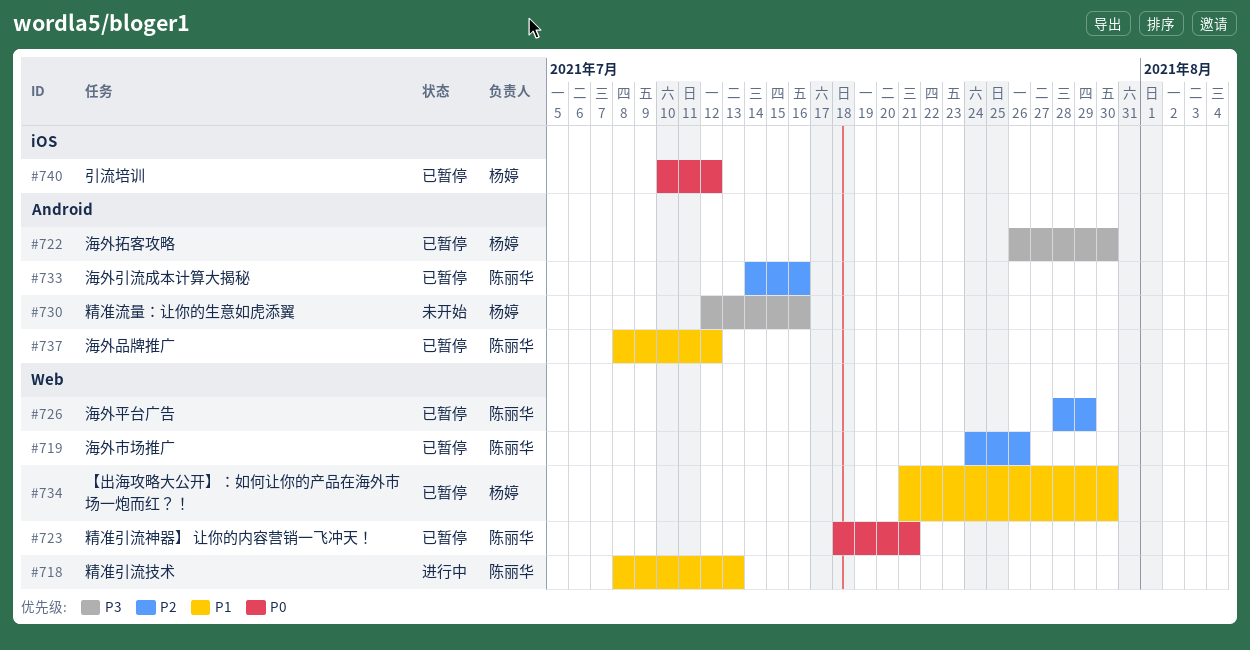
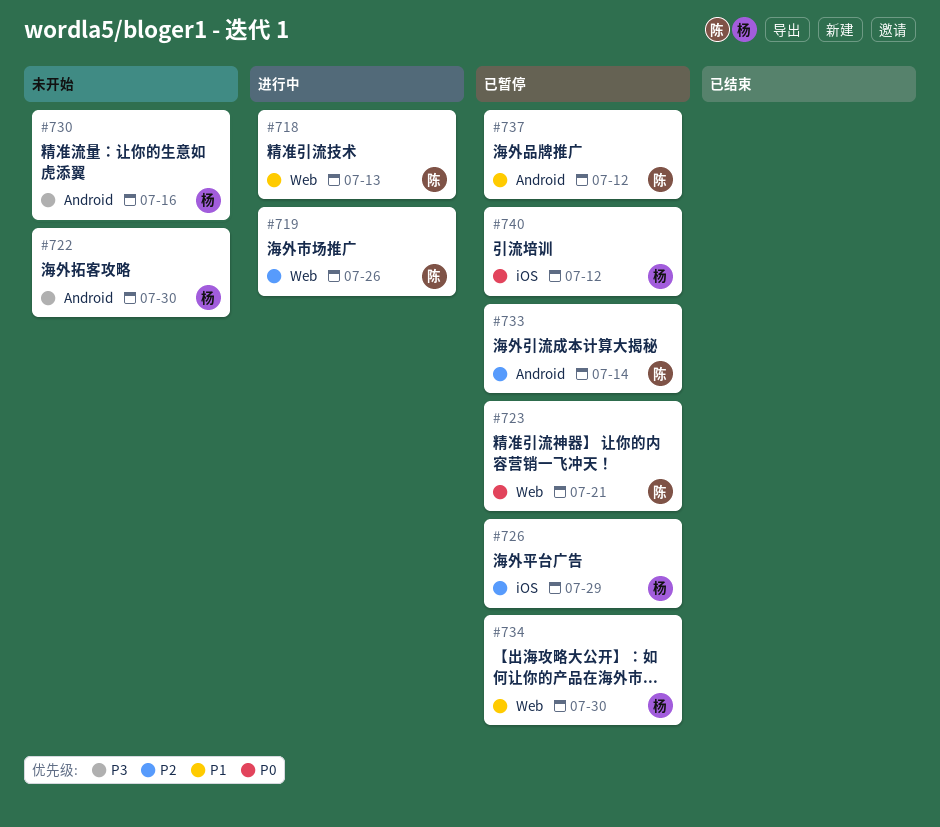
#719, status: 已暂停 -> 进行中
#722, status: 已暂停 -> 未开始
#726, owner: 陈丽华 -> 杨婷
#726, label: Web -> iOS
#733, due: Jul 16 -> Jul 14

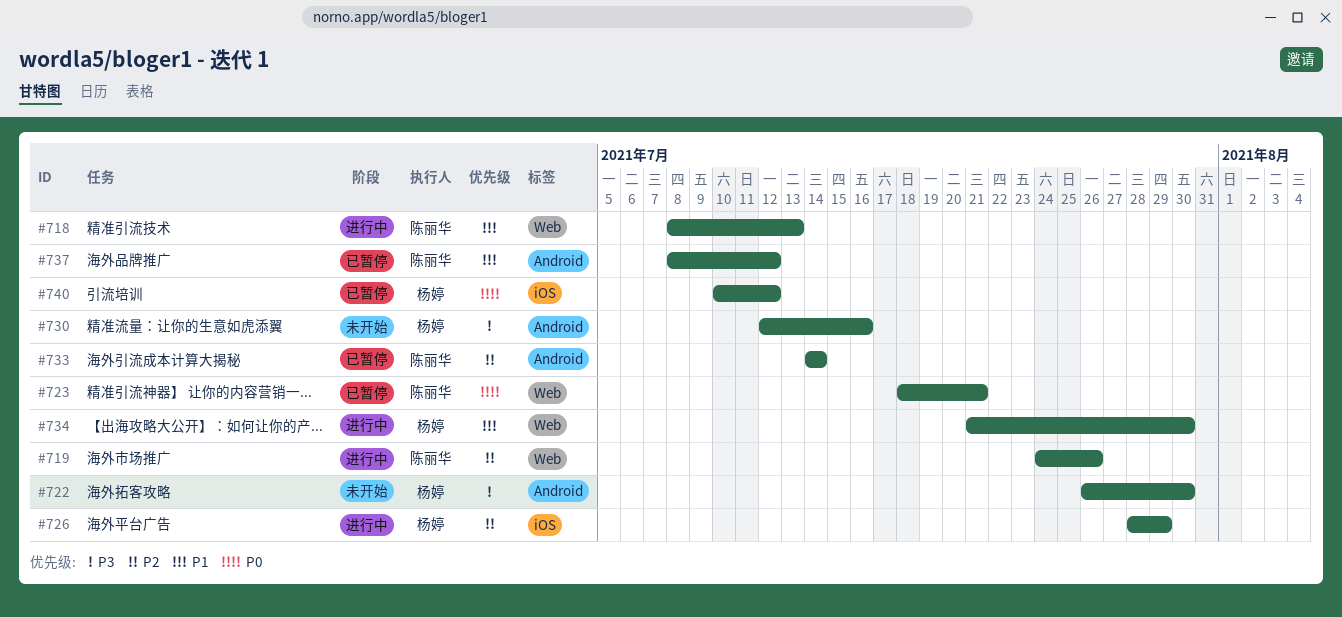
#726, status: 已暂停 -> 进行中
#734, status: 已暂停 -> 进行中

